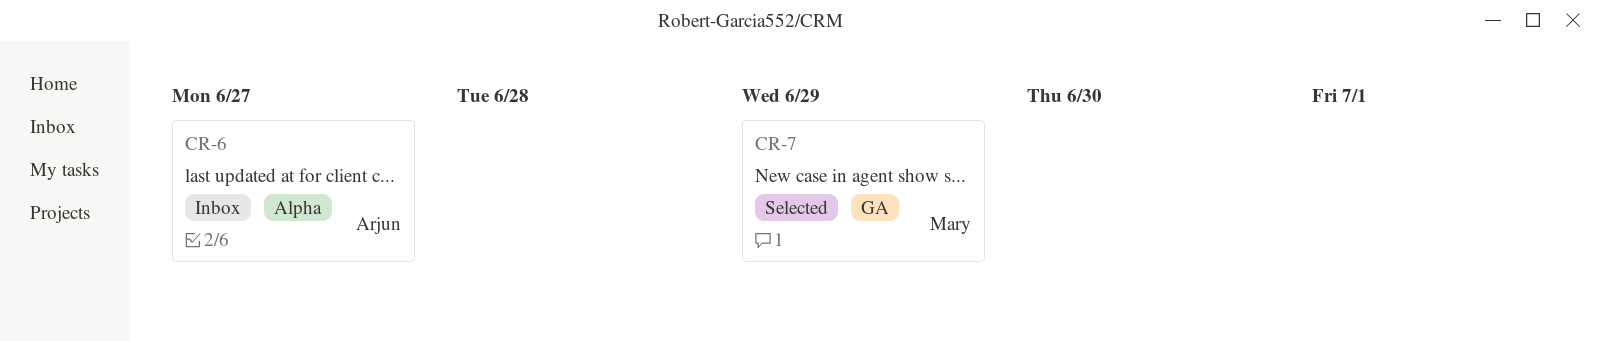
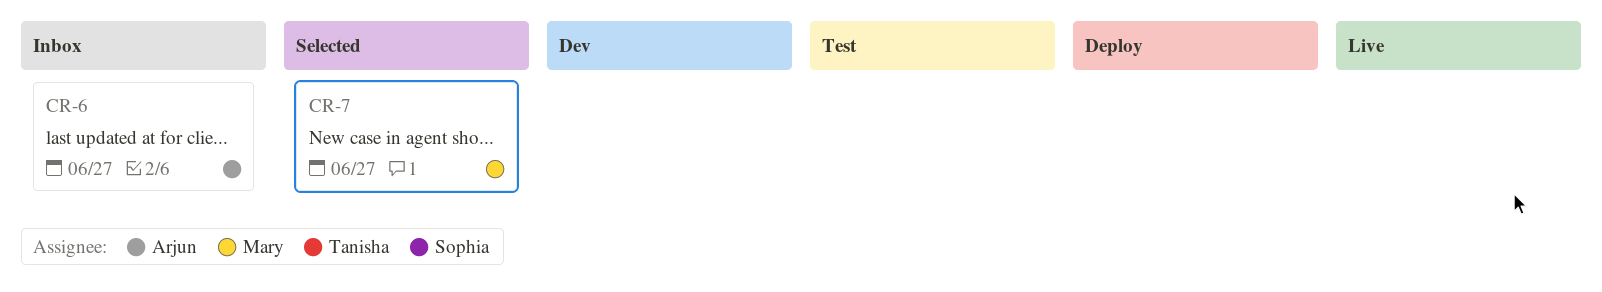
CR-7, due: Jun 29 -> Jun 27

